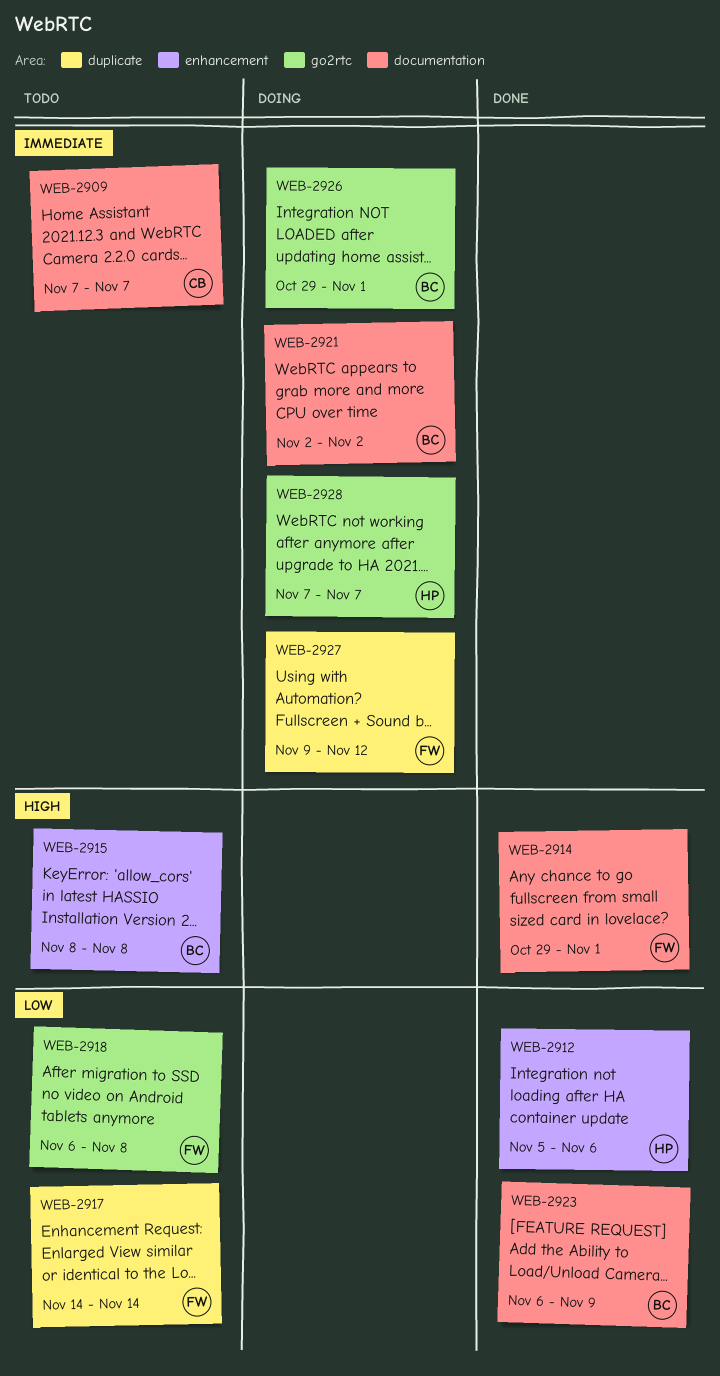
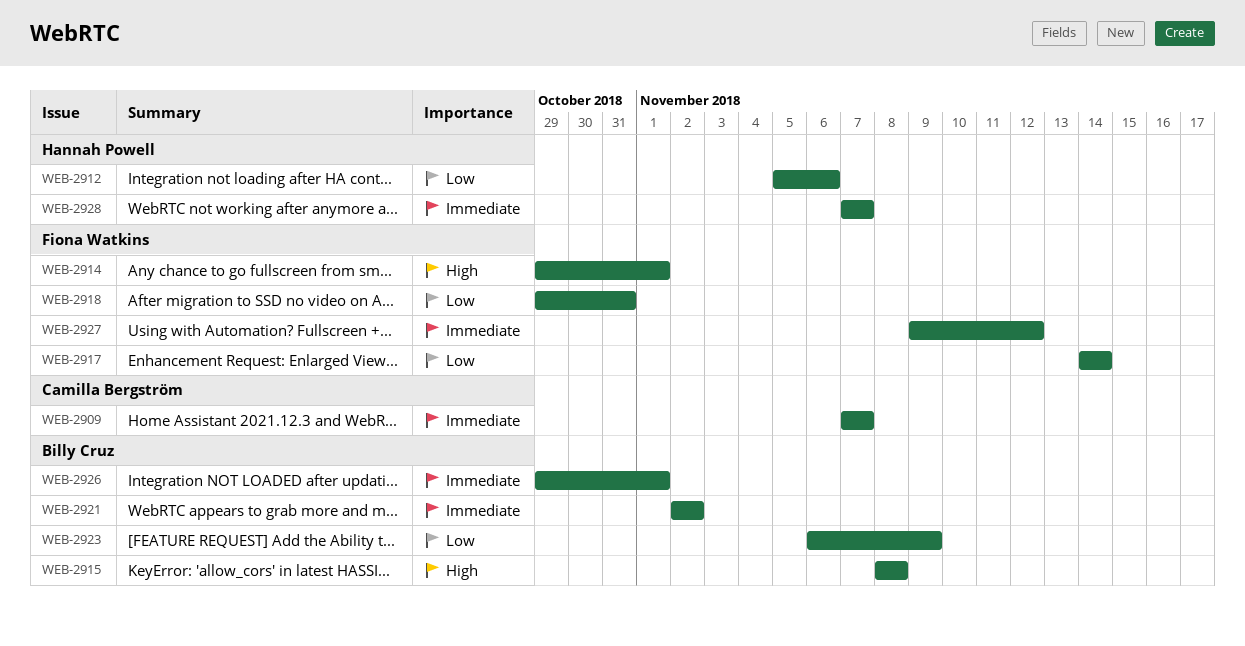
WEB-2918, start: Nov 6 -> Oct 29
WEB-2918, due: Nov 8 -> Oct 31

